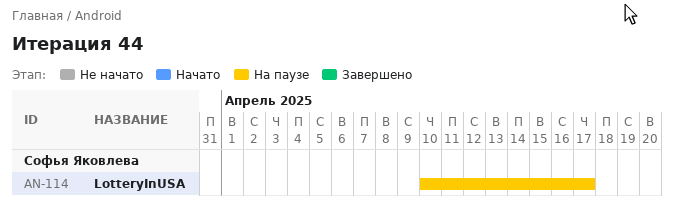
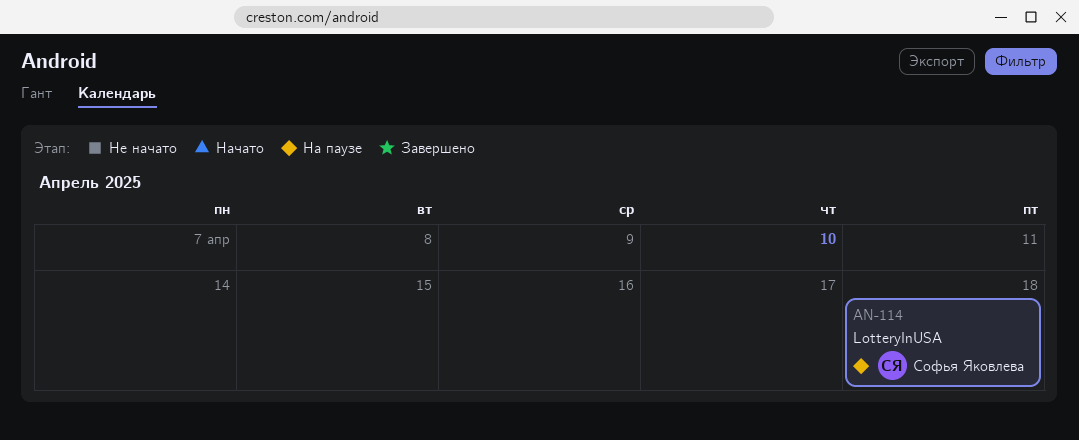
AN-114, due: Apr 17 -> Apr 18

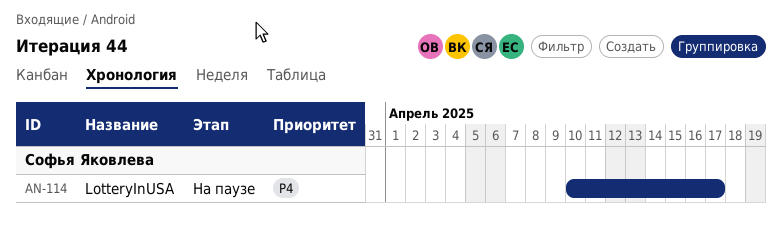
AN-114, due: Apr 18 -> Apr 17

